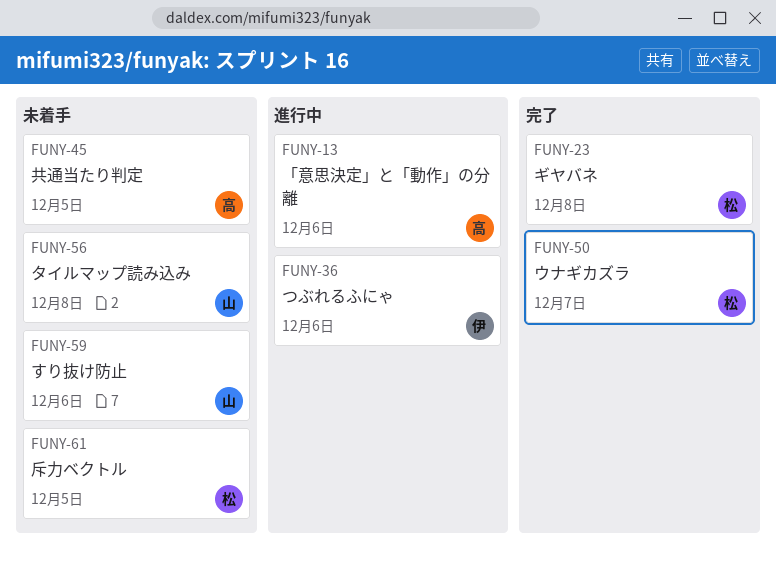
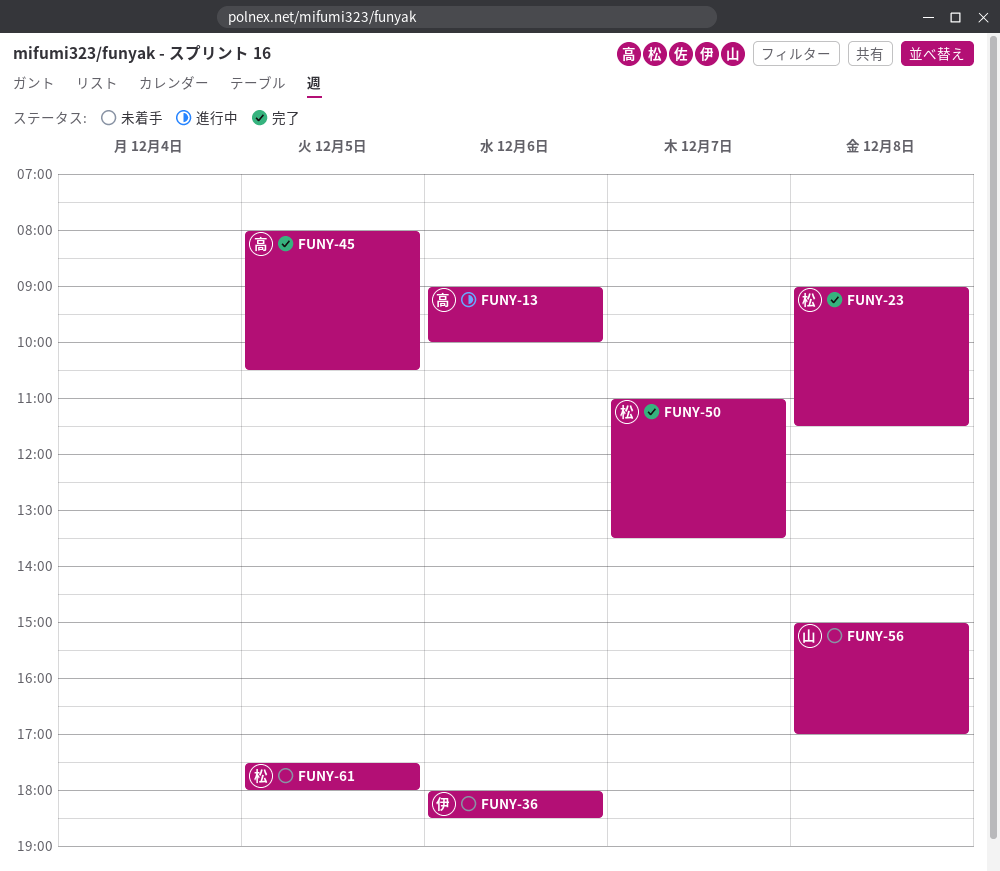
FUNY-36, status: 進行中 -> 未着手
FUNY-45, status: 未着手 -> 完了
FUNY-59: present -> none

